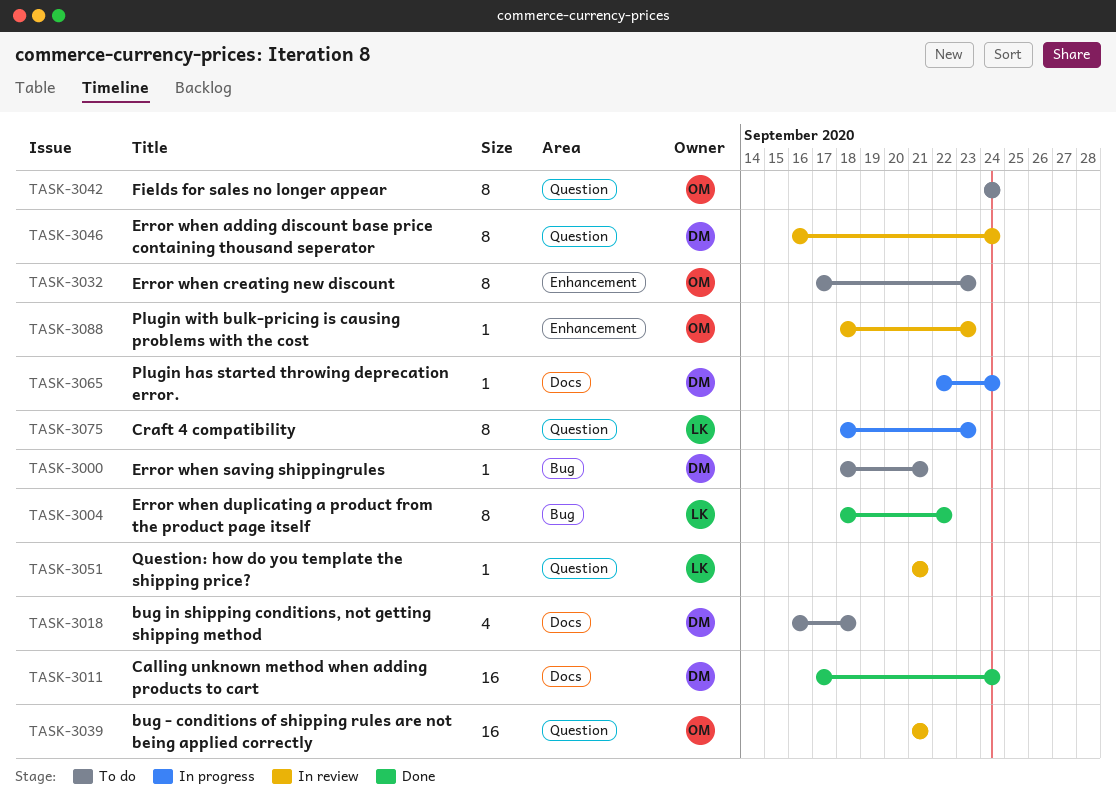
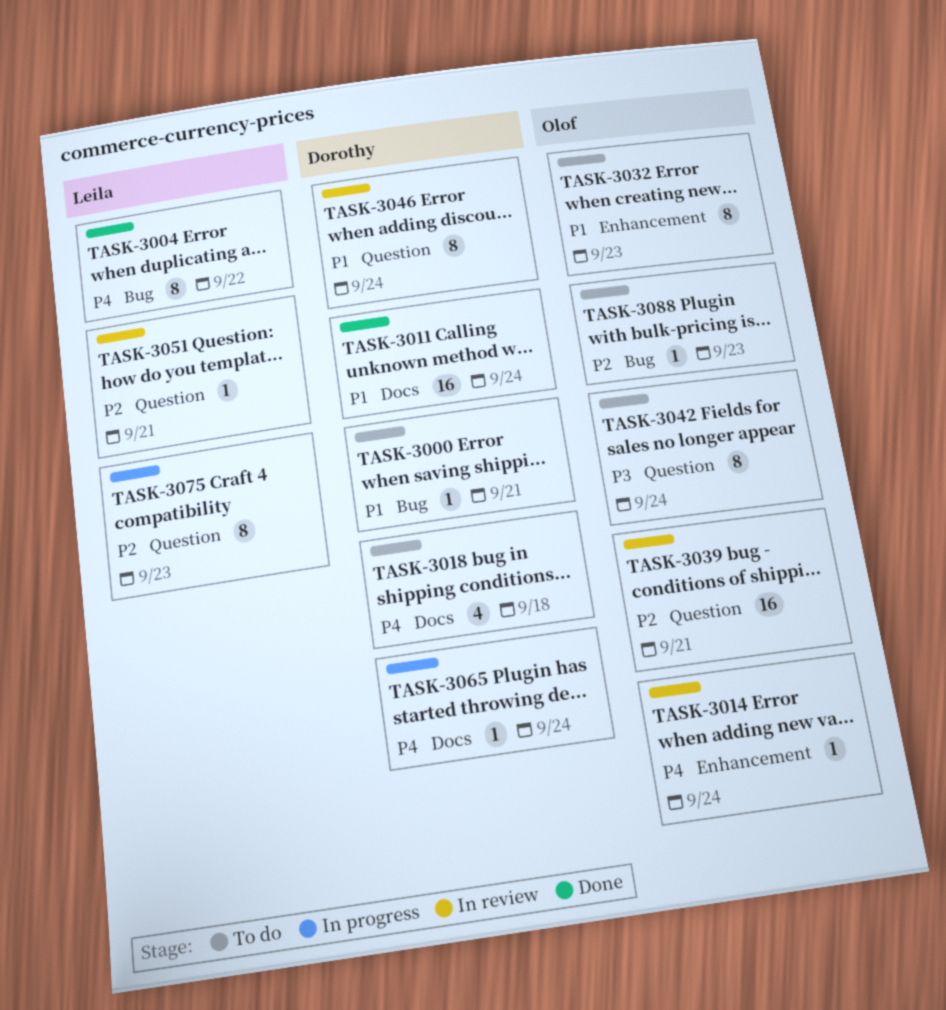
TASK-3014: none -> present
TASK-3088, status: In review -> To do
TASK-3088, label: Enhancement -> Bug

